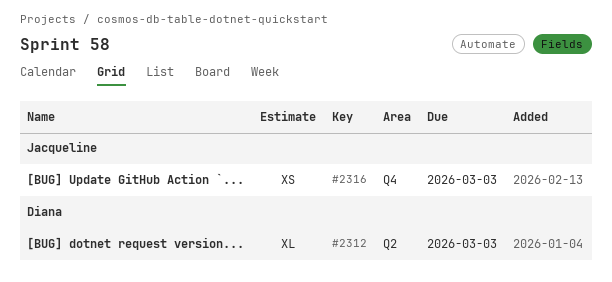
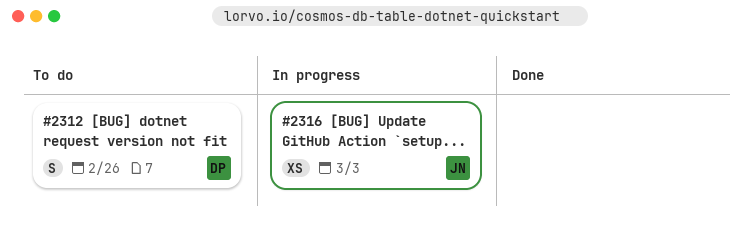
#2312, estimate: XL -> S
#2312, due: Mar 3 -> Feb 26

